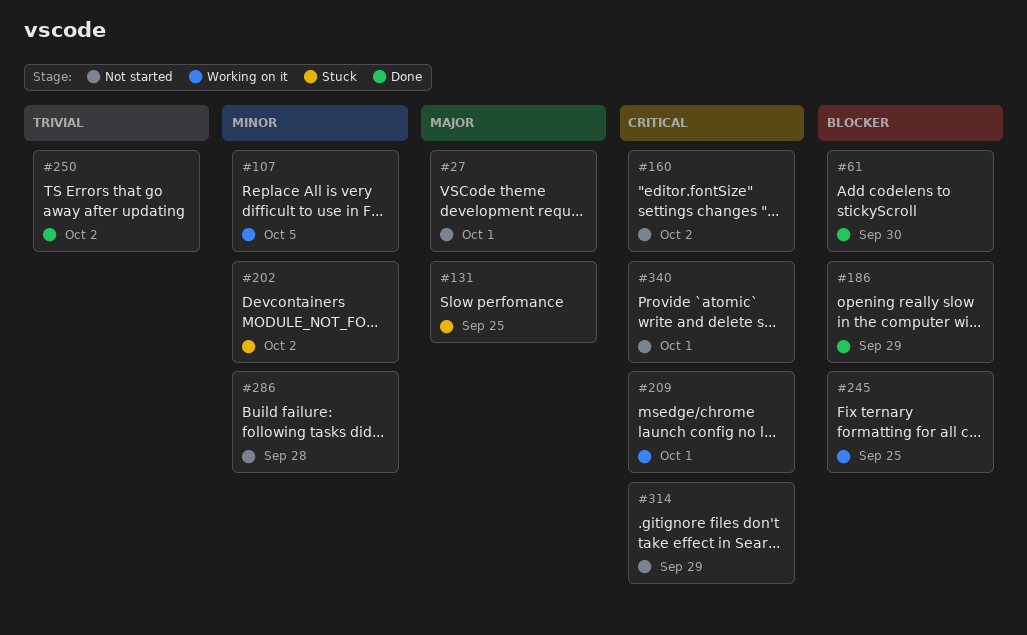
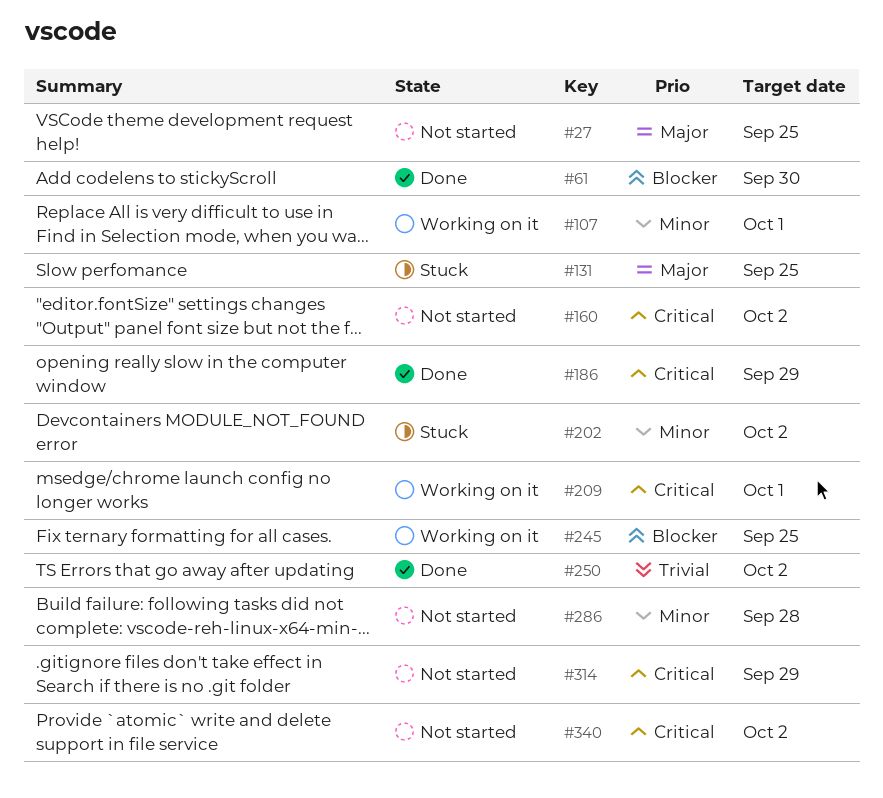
#27, due: Oct 1 -> Sep 25
#107, due: Oct 5 -> Oct 1
#186, priority: Blocker -> Critical
#340, due: Oct 1 -> Oct 2

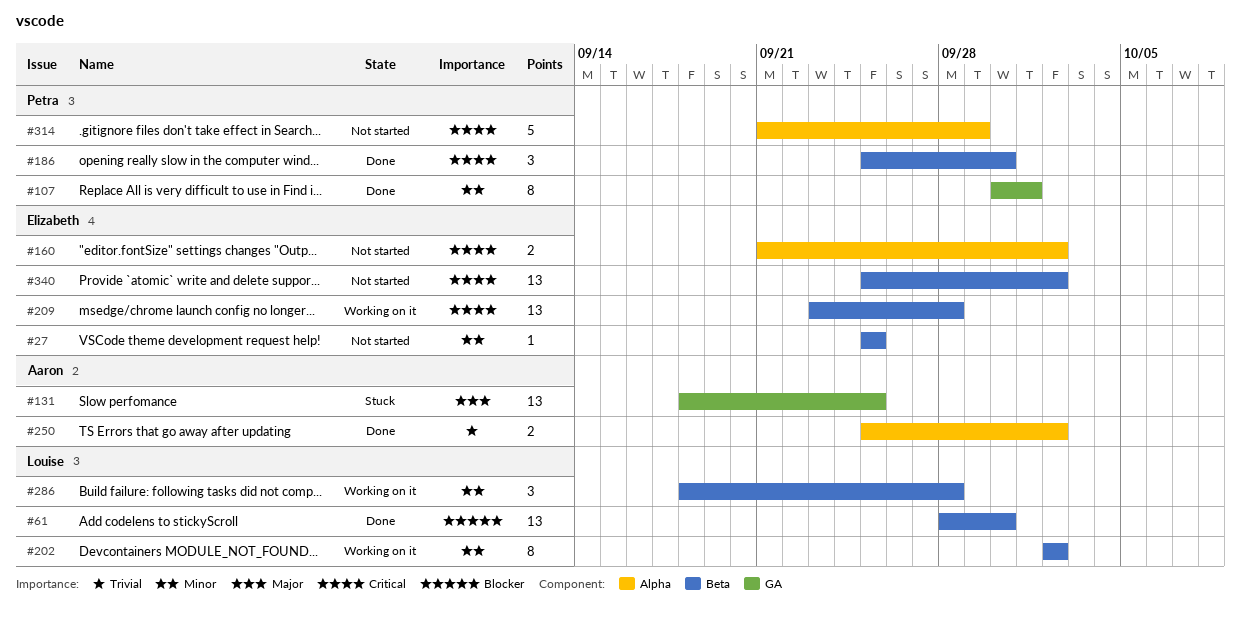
#27, priority: Major -> Minor
#107, status: Working on it -> Done
#186, due: Sep 29 -> Sep 30
#202, status: Stuck -> Working on it
#209, due: Oct 1 -> Sep 28
#245: present -> none
#286, status: Not started -> Working on it

